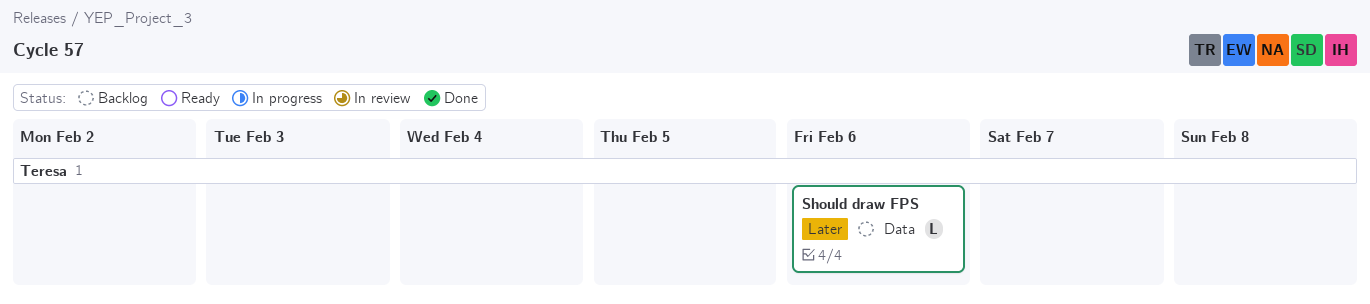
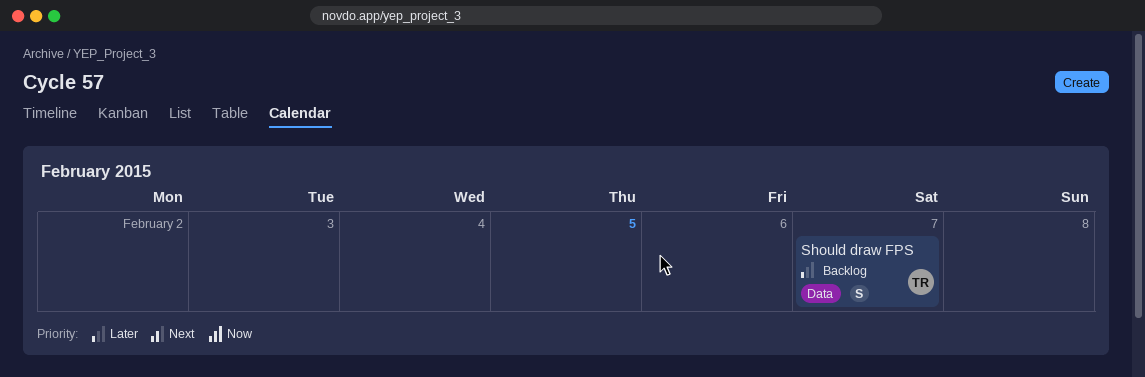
Should draw FPS, estimate: L -> S
Should draw FPS, due: Feb 6 -> Feb 7

